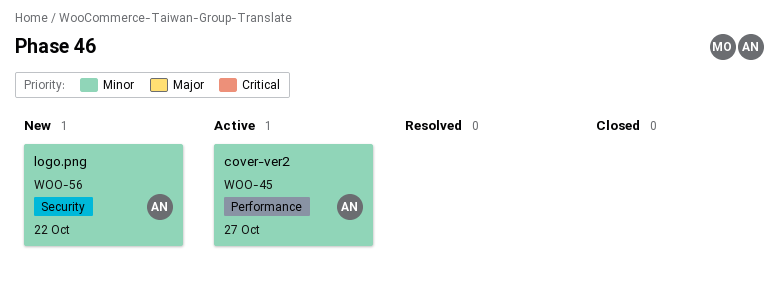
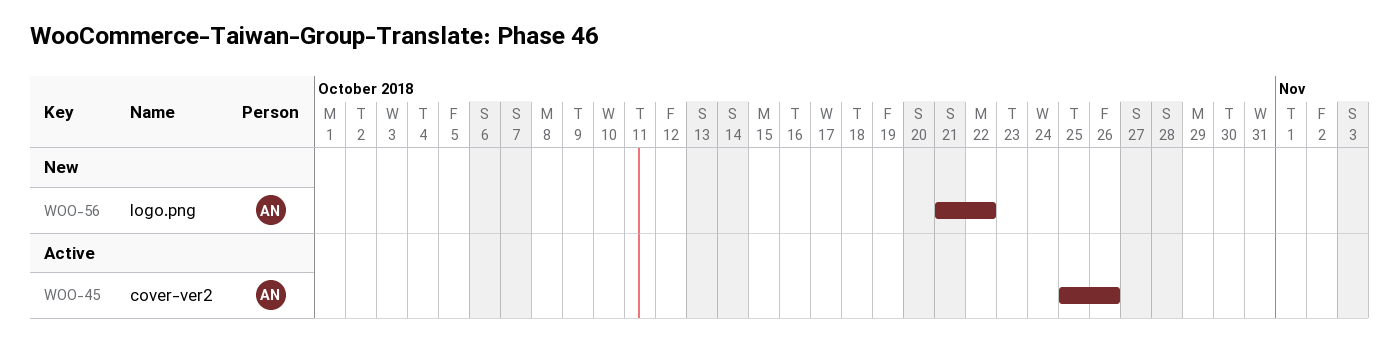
WOO-45, due: Oct 27 -> Oct 26

